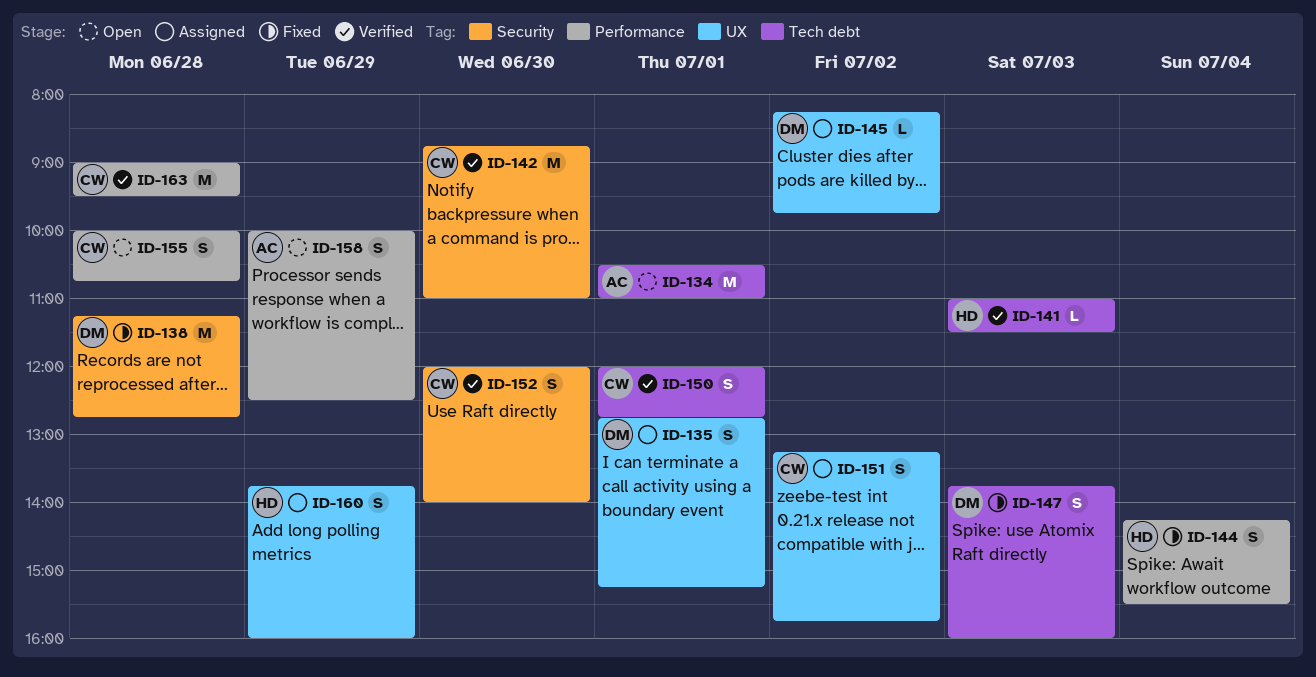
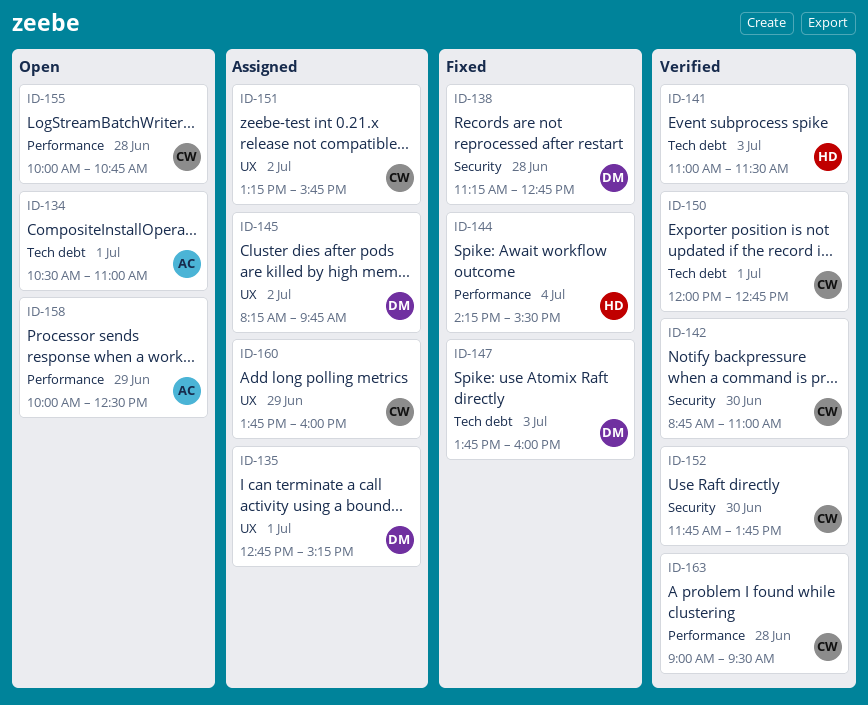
ID-152, begins: 12:00 -> 11:45
ID-152, ends: 14:00 -> 13:45
ID-160, owner: HD -> CW

